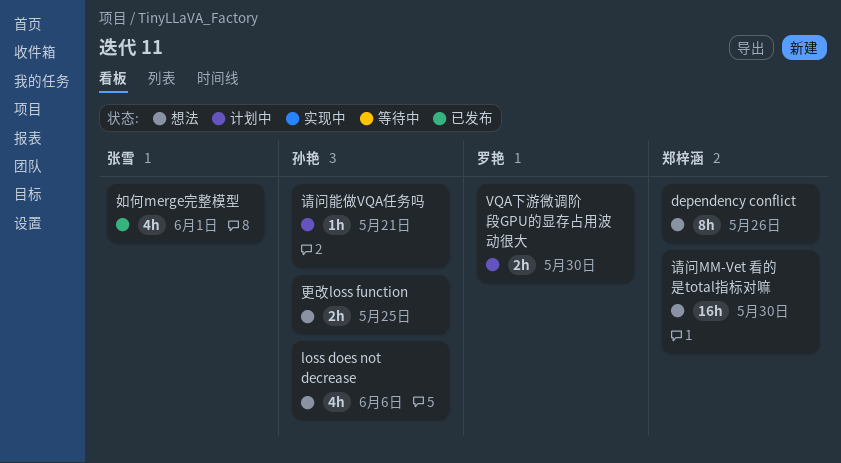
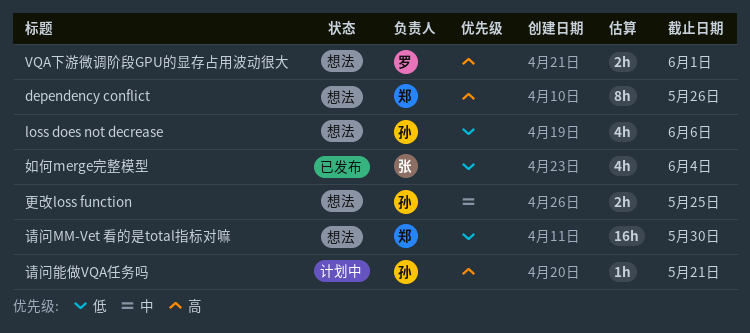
VQA下游微调阶段GPU的显存占用波动很大, status: 计划中 -> 想法
VQA下游微调阶段GPU的显存占用波动很大, due: May 30 -> Jun 1
如何merge完整模型, due: Jun 1 -> Jun 4

